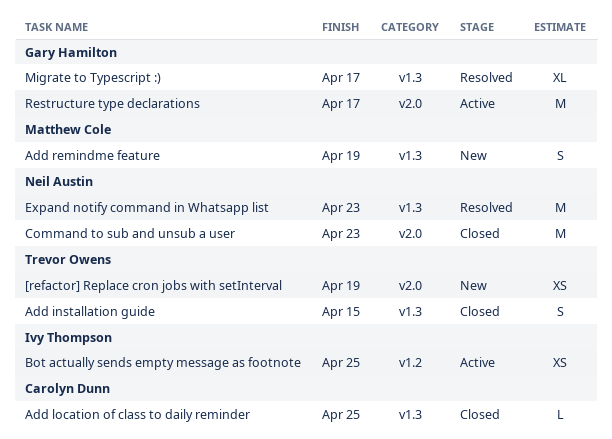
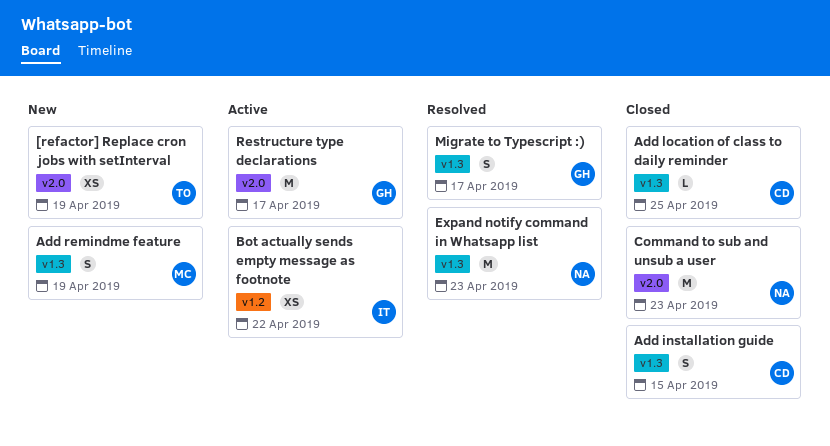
Add installation guide, owner: Trevor Owens -> Carolyn Dunn
Bot actually sends empty message as footnote, due: Apr 25 -> Apr 22
Migrate to Typescript :), estimate: XL -> S

